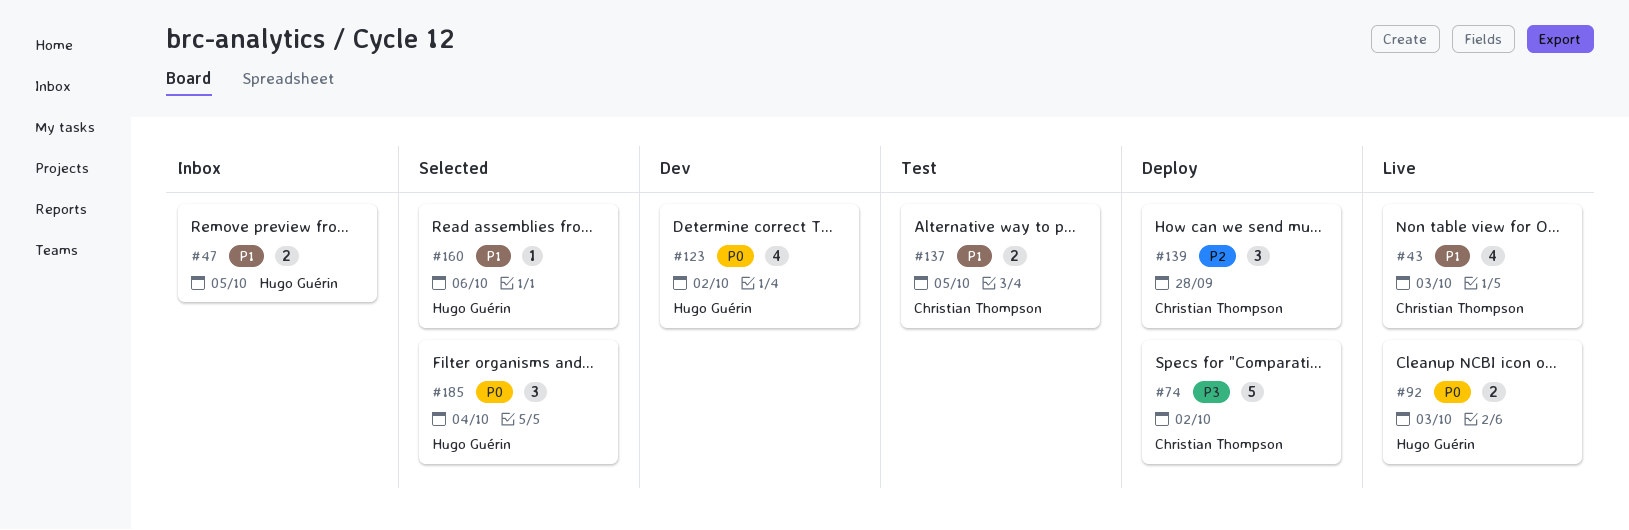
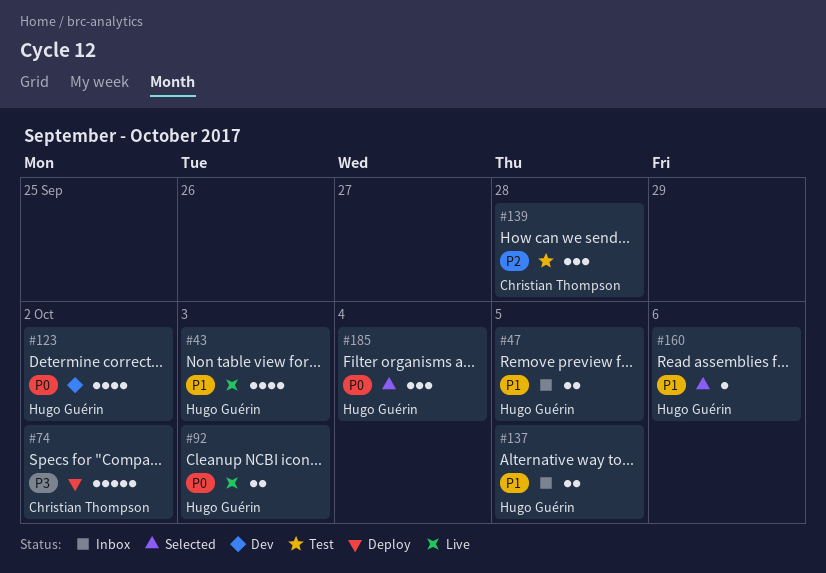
#43, owner: Christian Thompson -> Hugo Guérin
#137, status: Test -> Inbox
#137, owner: Christian Thompson -> Hugo Guérin
#139, status: Deploy -> Test

